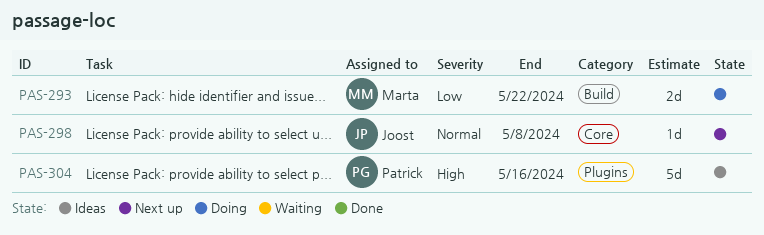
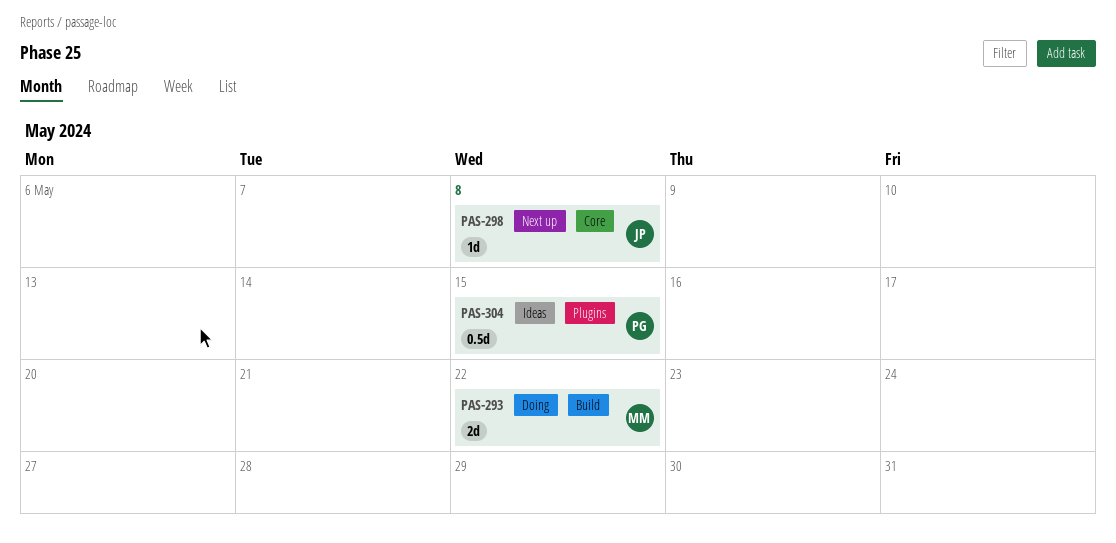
PAS-304, estimate: 5d -> 0.5d
PAS-304, due: May 16 -> May 15

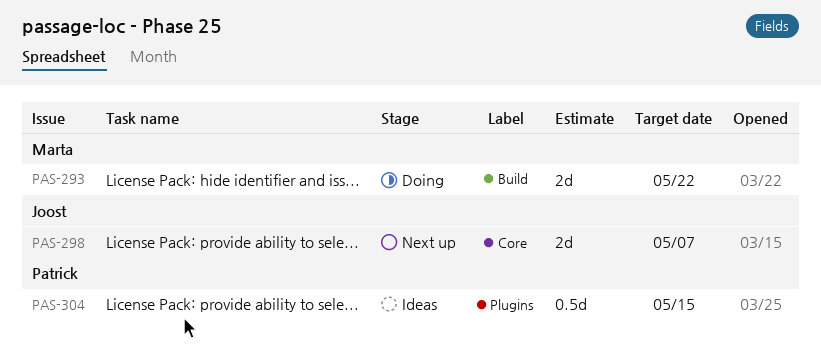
PAS-298, estimate: 1d -> 2d
PAS-298, due: May 8 -> May 7

